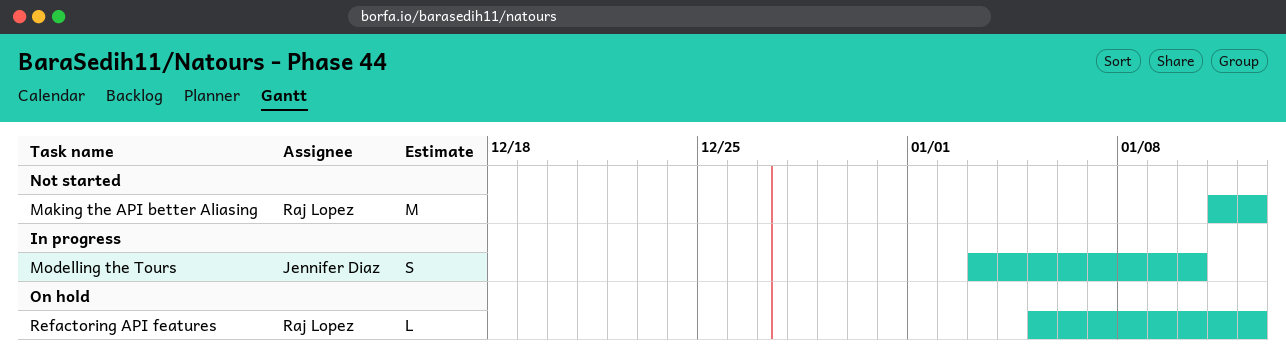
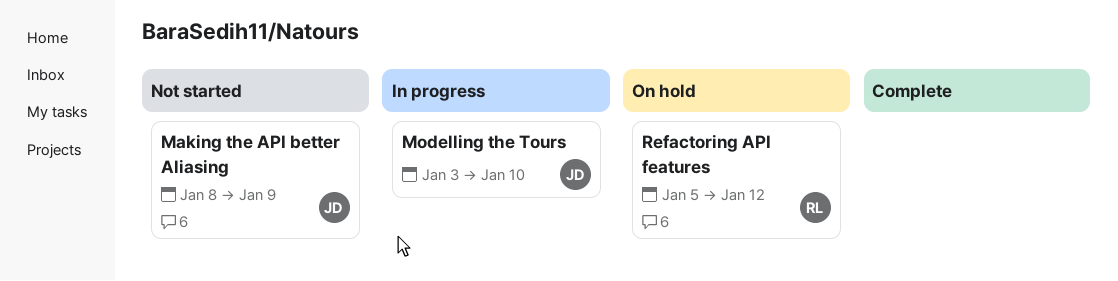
Making the API better Aliasing, owner: Raj Lopez -> Jennifer Diaz
Making the API better Aliasing, start: Jan 11 -> Jan 8
Making the API better Aliasing, due: Jan 12 -> Jan 9

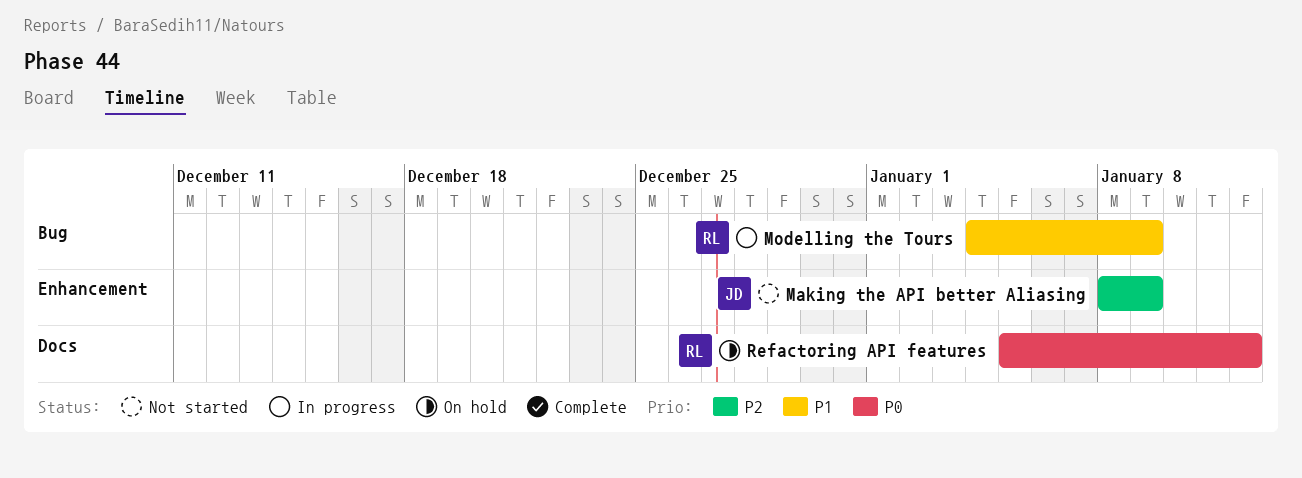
Modelling the Tours, owner: JD -> RL
Modelling the Tours, start: Jan 3 -> Jan 4
Modelling the Tours, due: Jan 10 -> Jan 9

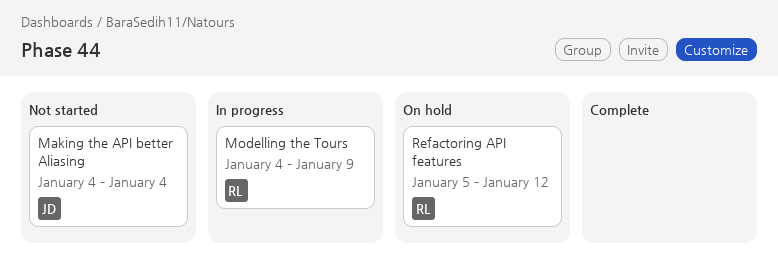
Making the API better Aliasing, start: Jan 8 -> Jan 4
Making the API better Aliasing, due: Jan 9 -> Jan 4

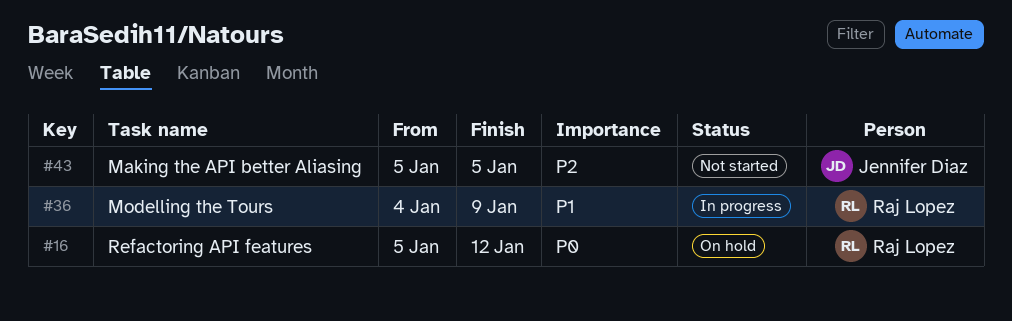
Making the API better Aliasing, start: Jan 4 -> Jan 5
Making the API better Aliasing, due: Jan 4 -> Jan 5

